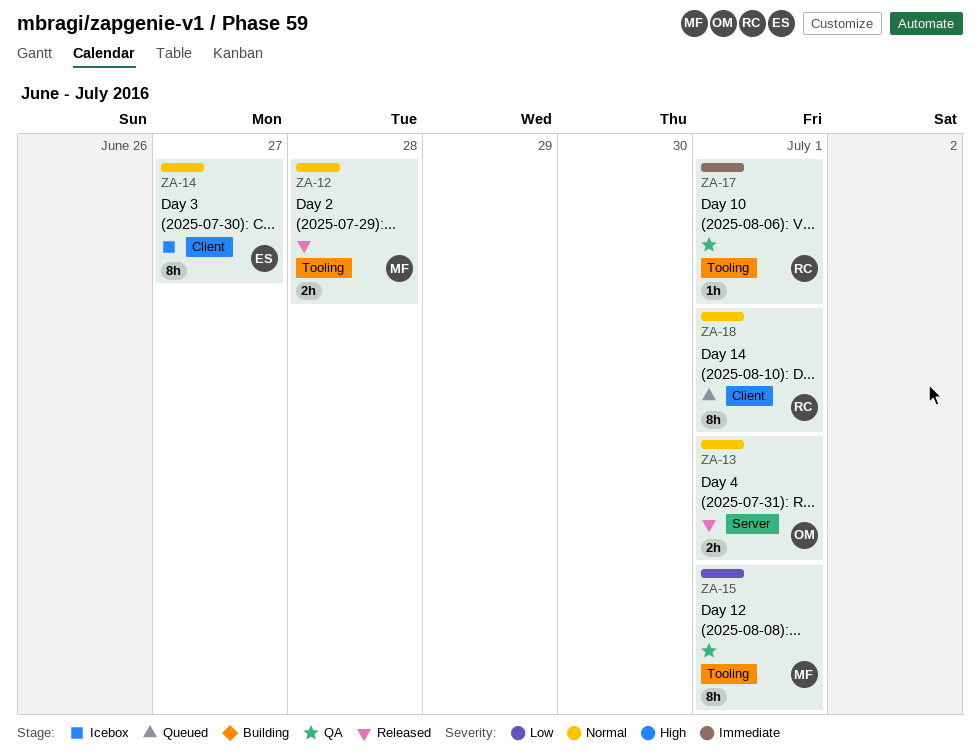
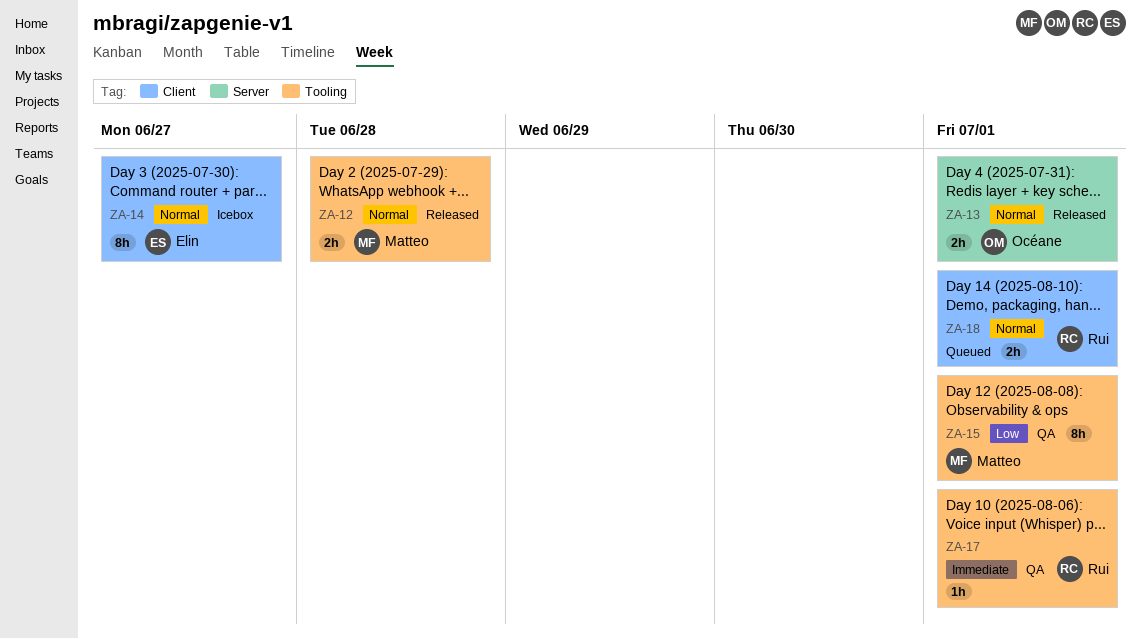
ZA-18, estimate: 8h -> 2h

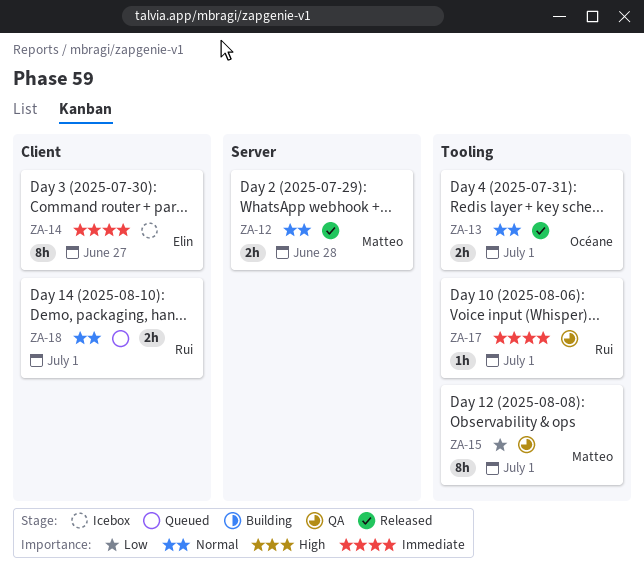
ZA-12, label: Tooling -> Server
ZA-13, label: Server -> Tooling
ZA-14, priority: Normal -> Immediate

